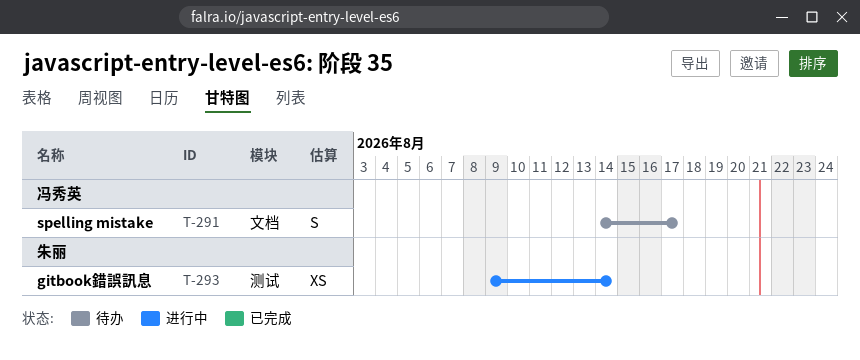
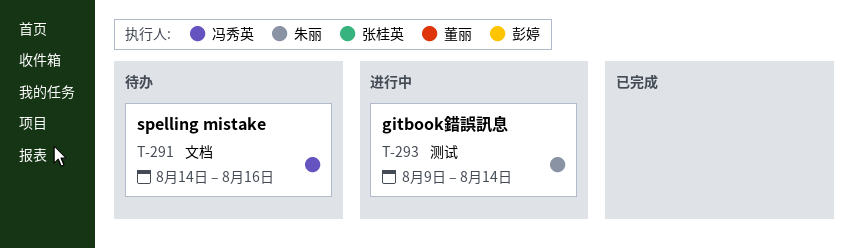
T-291, due: Aug 17 -> Aug 16

